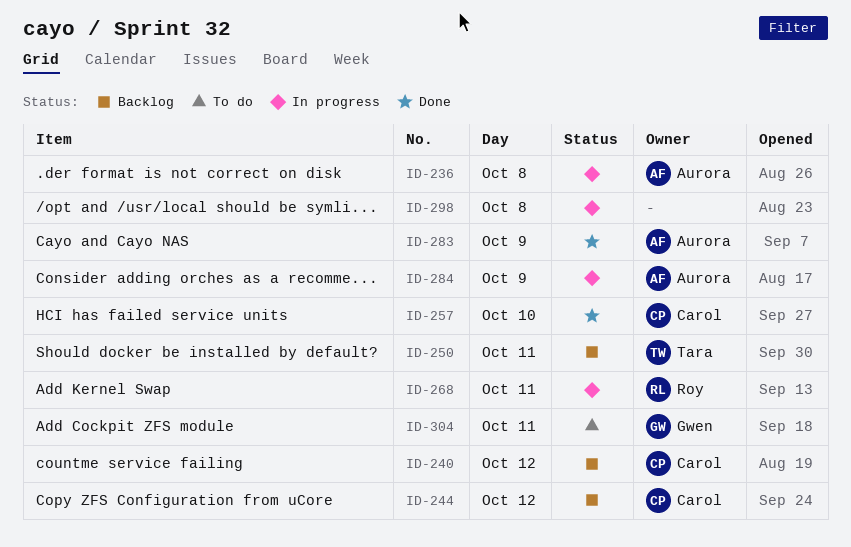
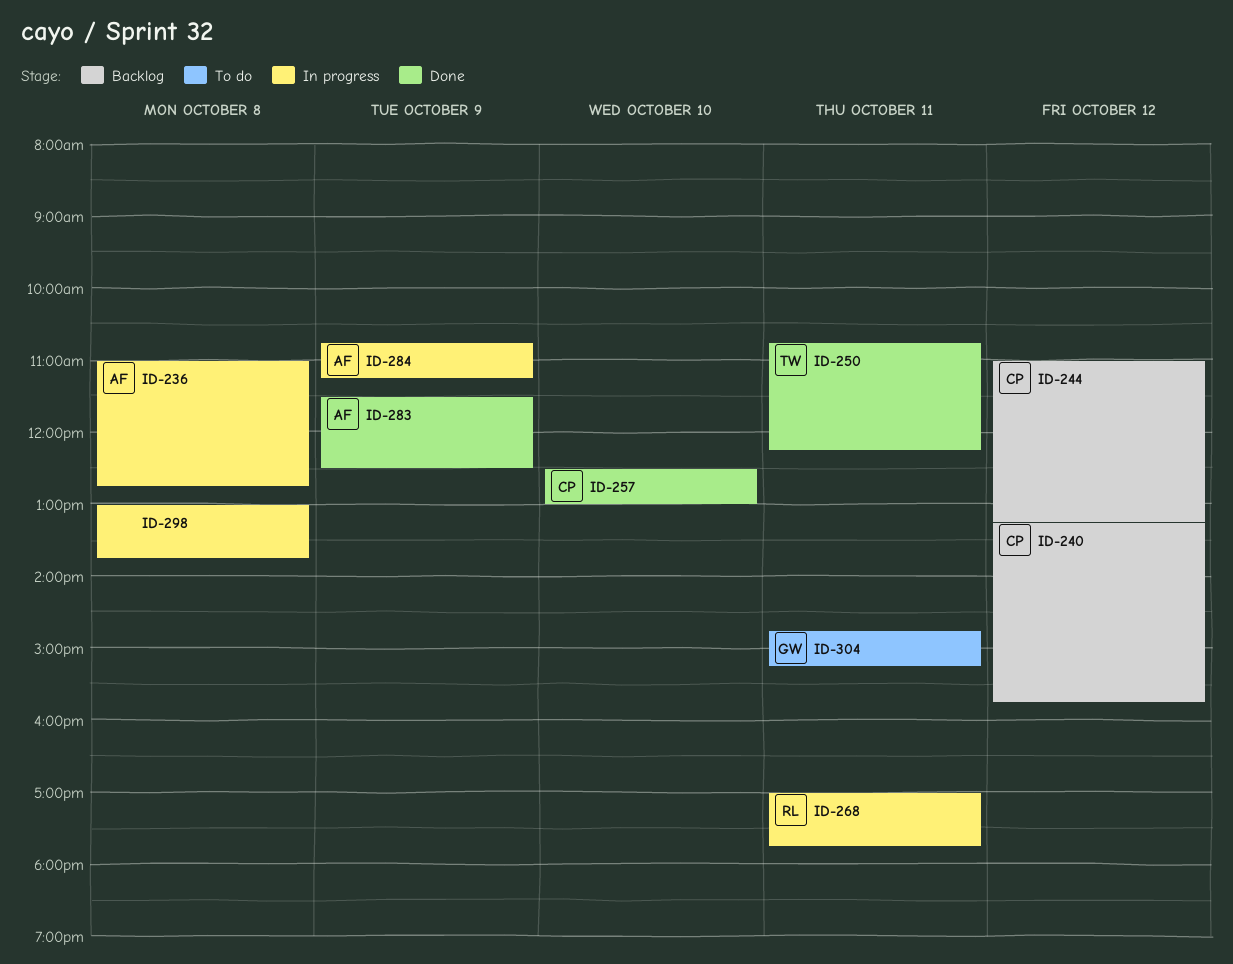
ID-250, status: Backlog -> Done

